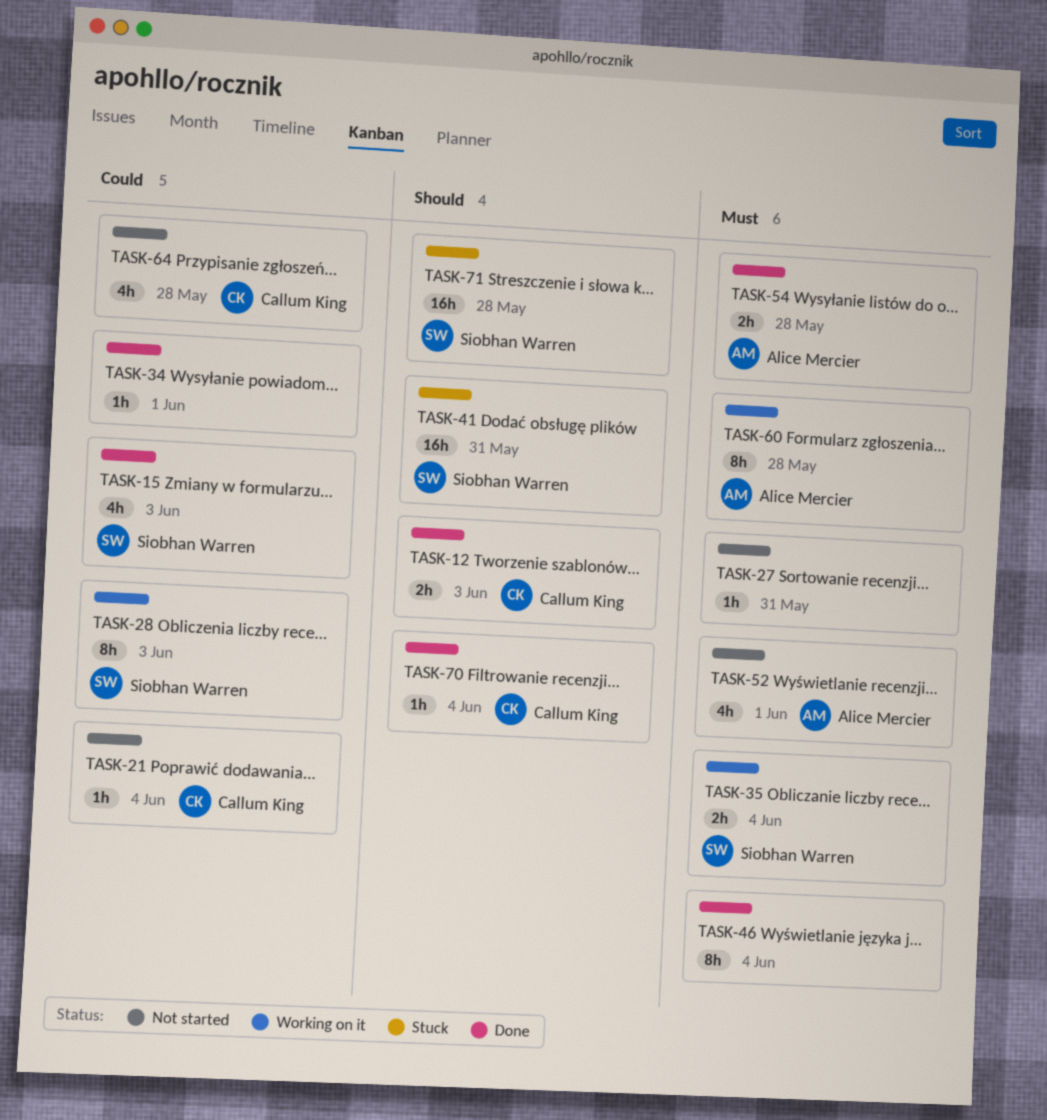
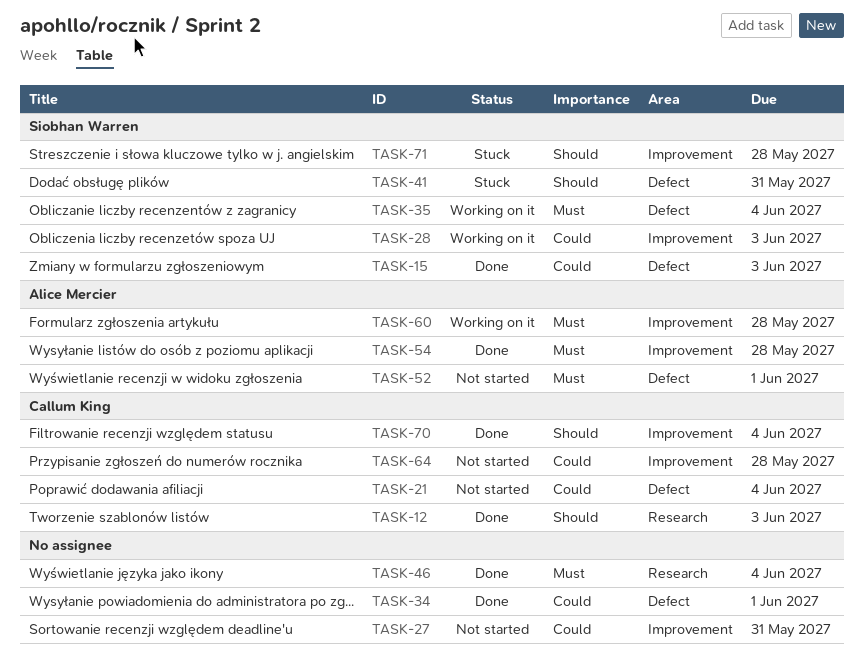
TASK-27, priority: Must -> Could

